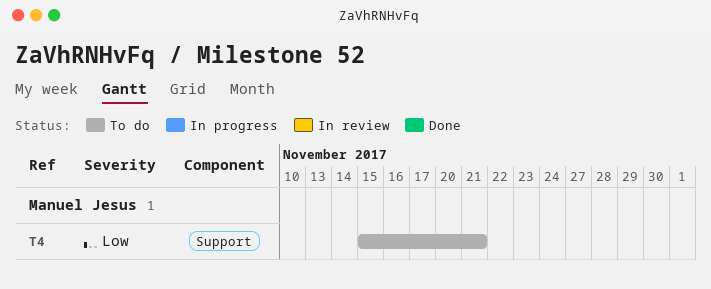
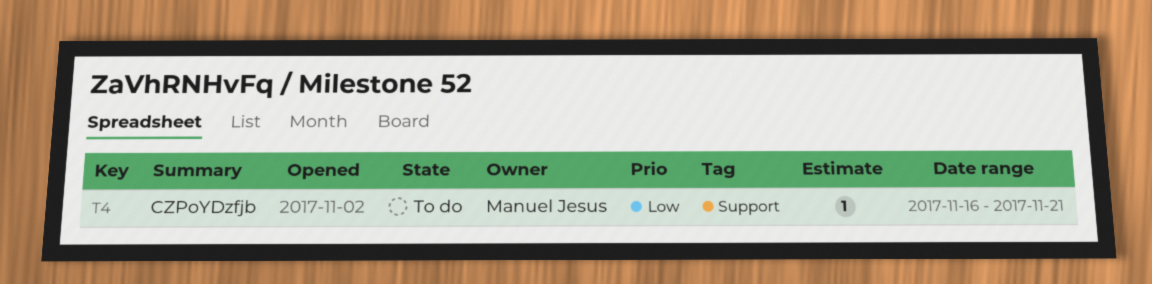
T4, start: Nov 15 -> Nov 16

